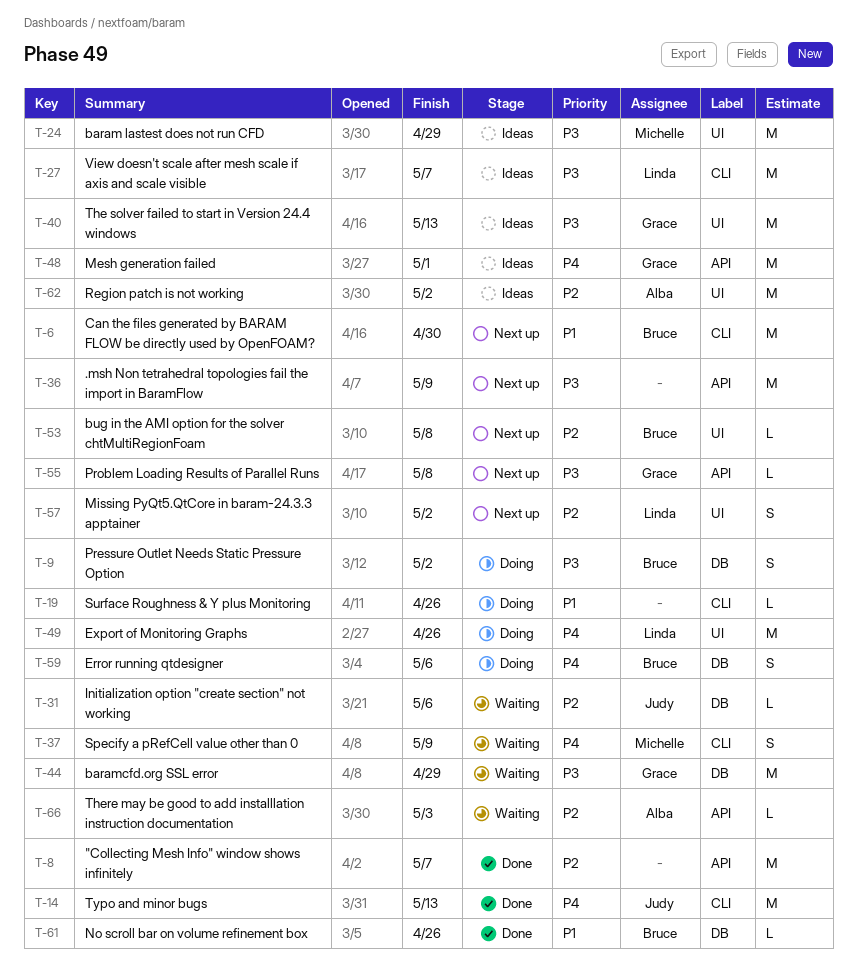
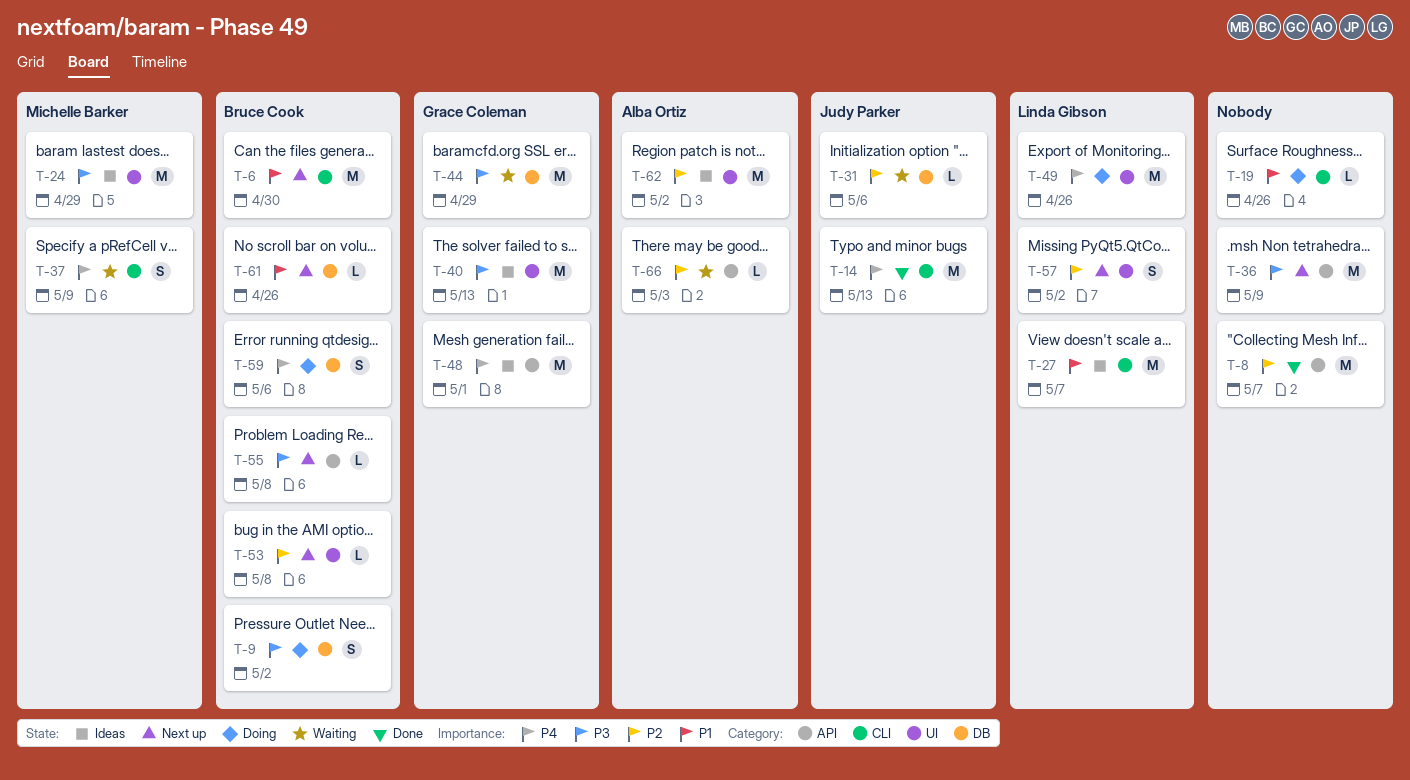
T-27, priority: P3 -> P1
T-55, owner: Grace Coleman -> Bruce Cook
T-61, status: Done -> Next up

